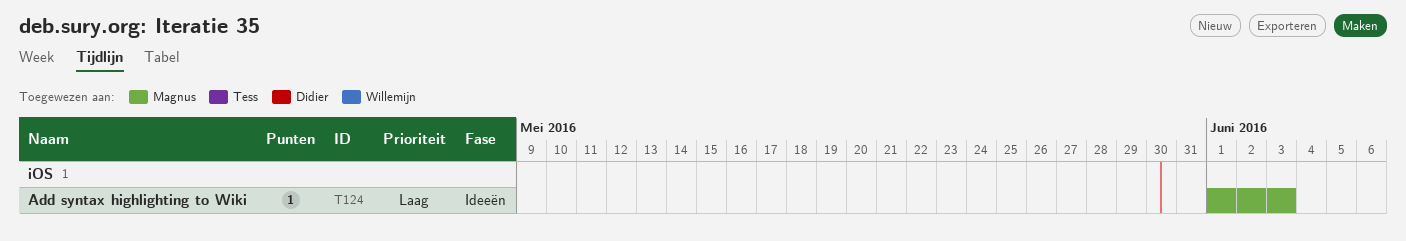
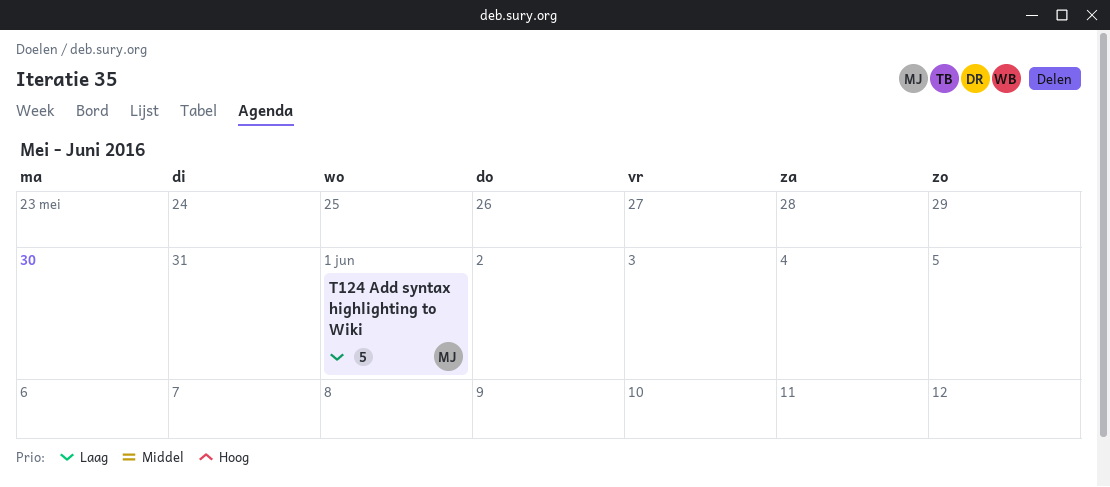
T124, estimate: 1 -> 5
T124, due: Jun 3 -> Jun 1

